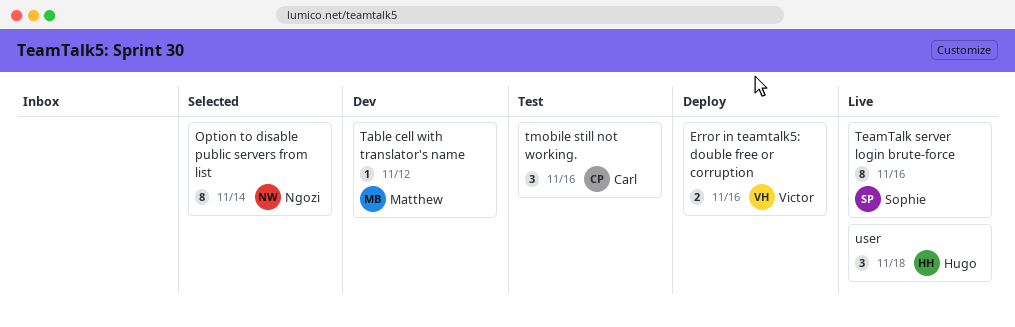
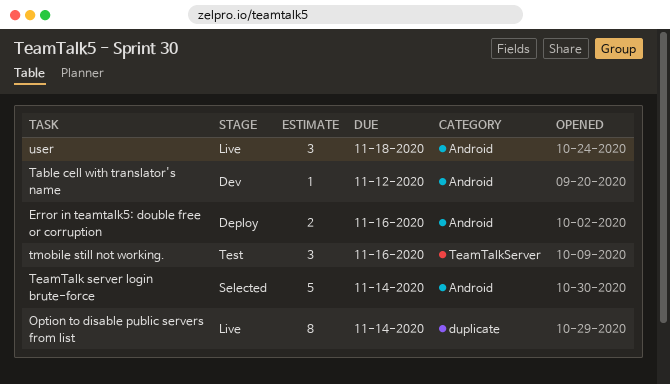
Option to disable public servers from list, status: Selected -> Live
TeamTalk server login brute-force, status: Live -> Selected
TeamTalk server login brute-force, estimate: 8 -> 5
TeamTalk server login brute-force, due: Nov 16 -> Nov 14

